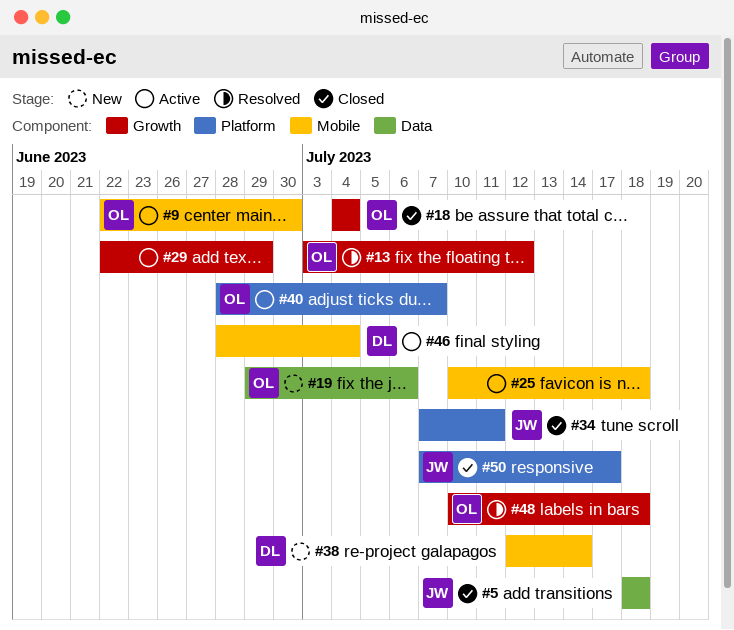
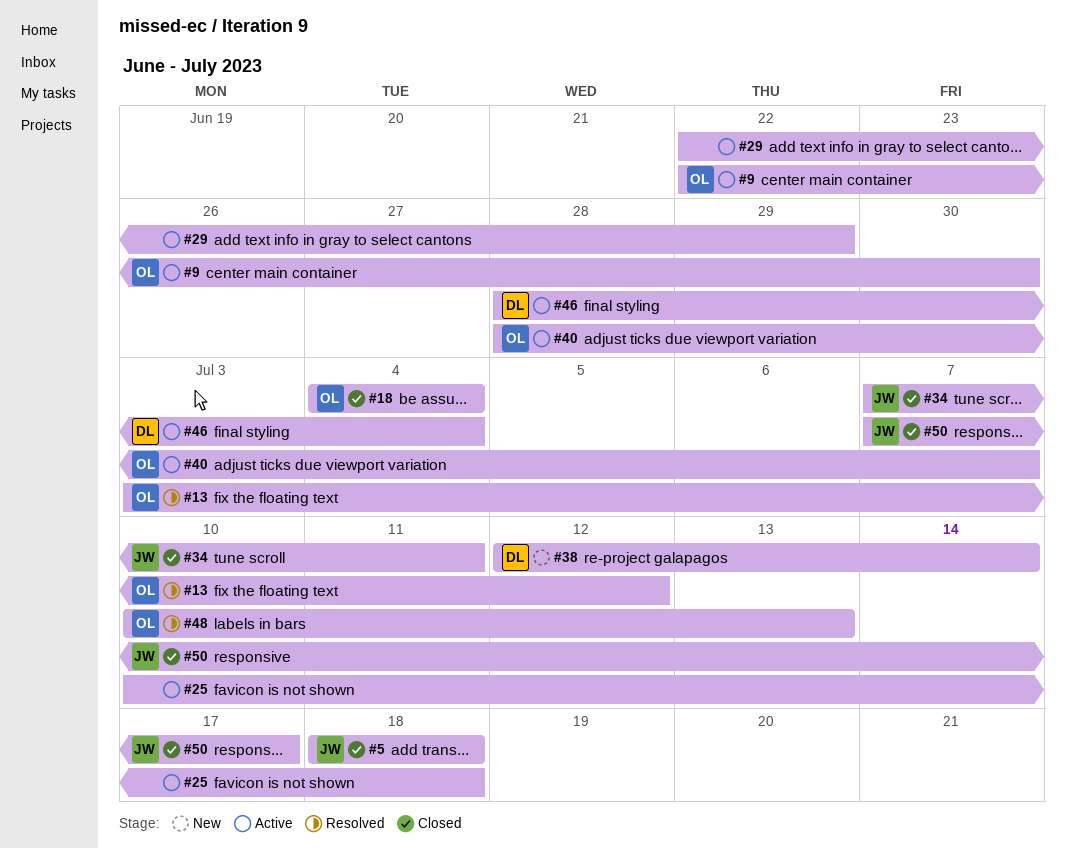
#19: present -> none
#48, due: Jul 18 -> Jul 13

